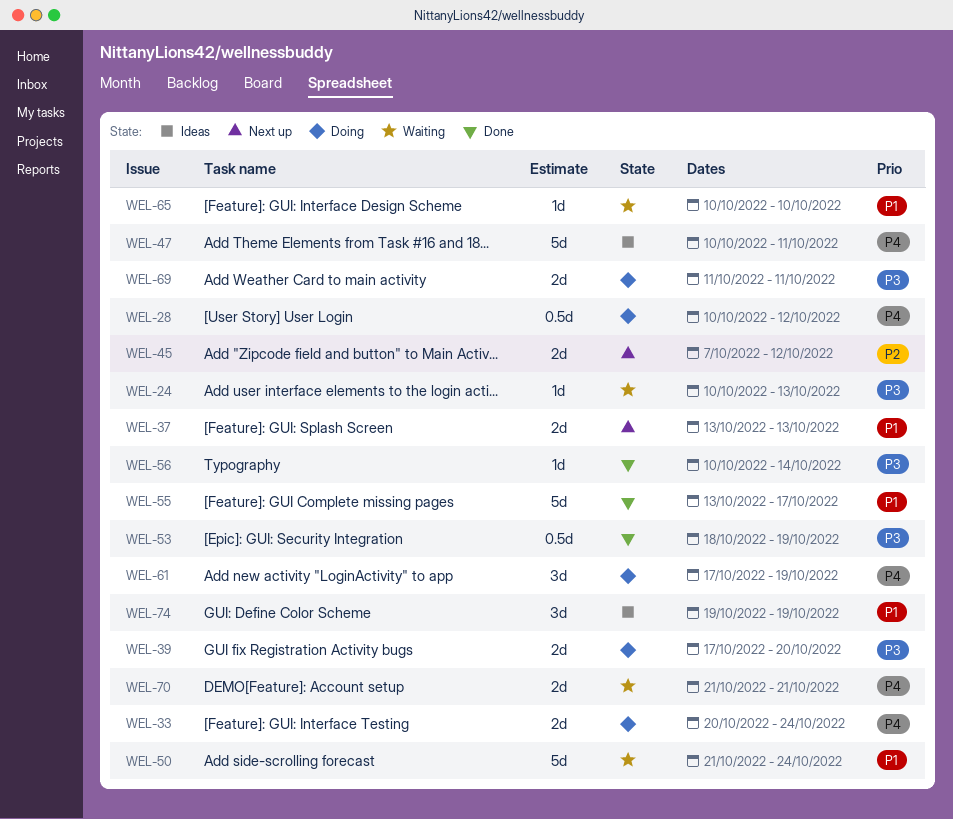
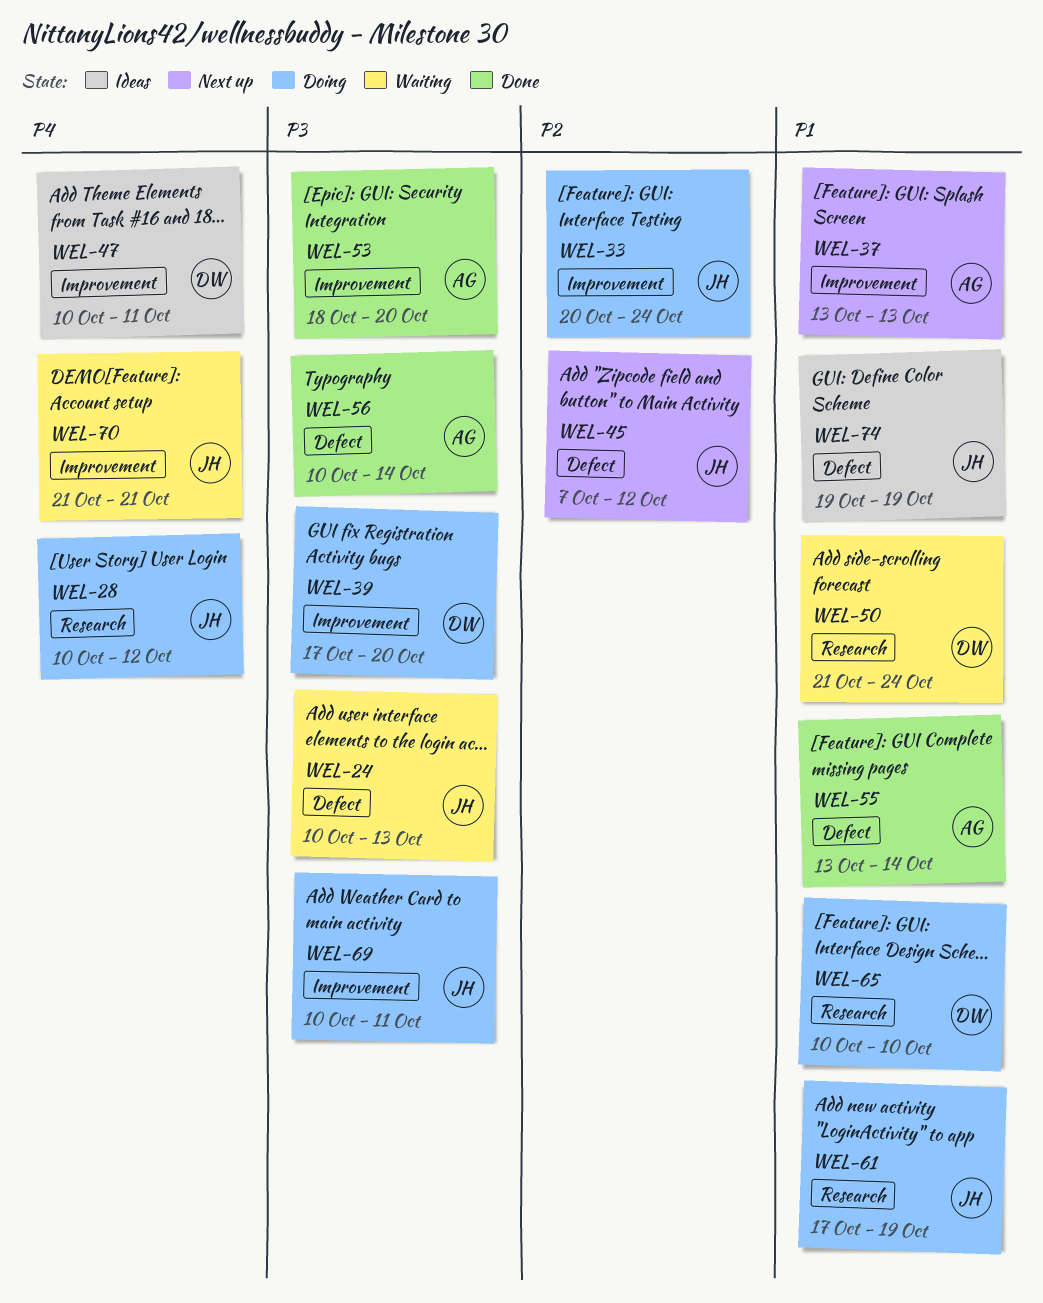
WEL-33, priority: P4 -> P2
WEL-53, due: Oct 19 -> Oct 20
WEL-55, due: Oct 17 -> Oct 14
WEL-61, priority: P4 -> P1
WEL-65, status: Waiting -> Doing
WEL-69, start: Oct 11 -> Oct 10

